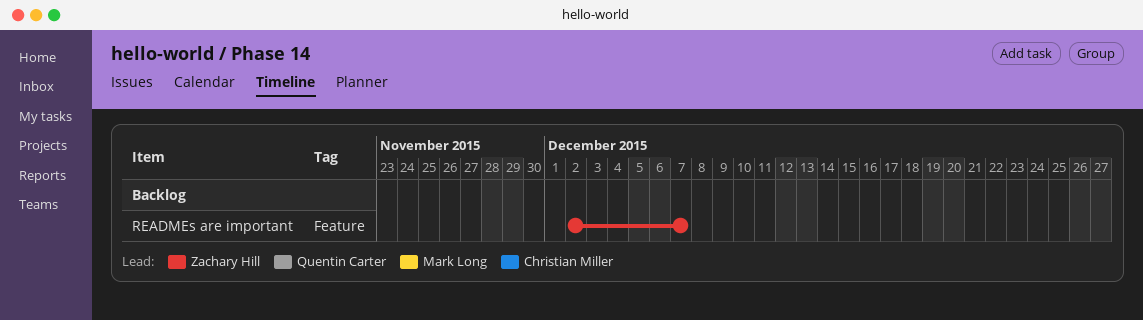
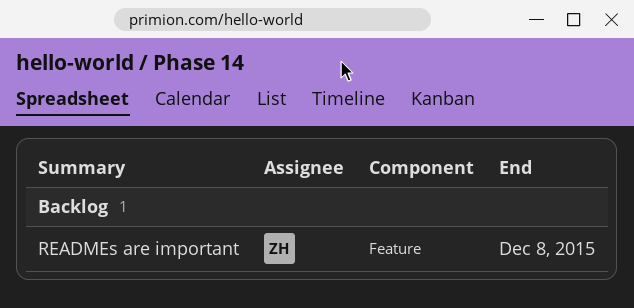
READMEs are important, due: Dec 7 -> Dec 8

